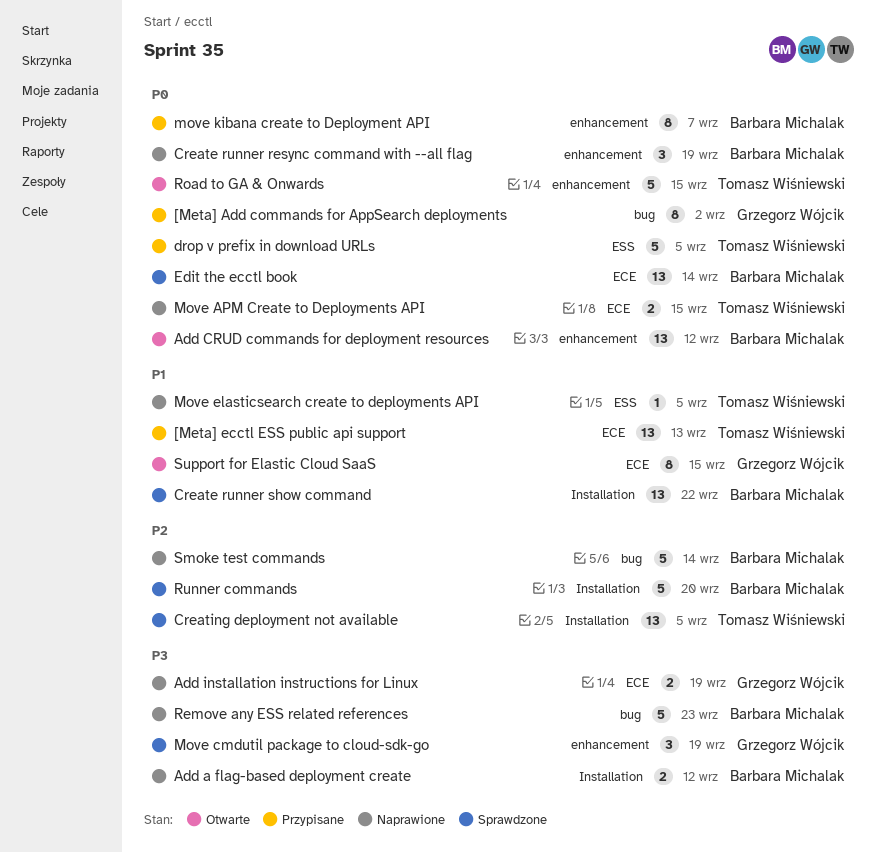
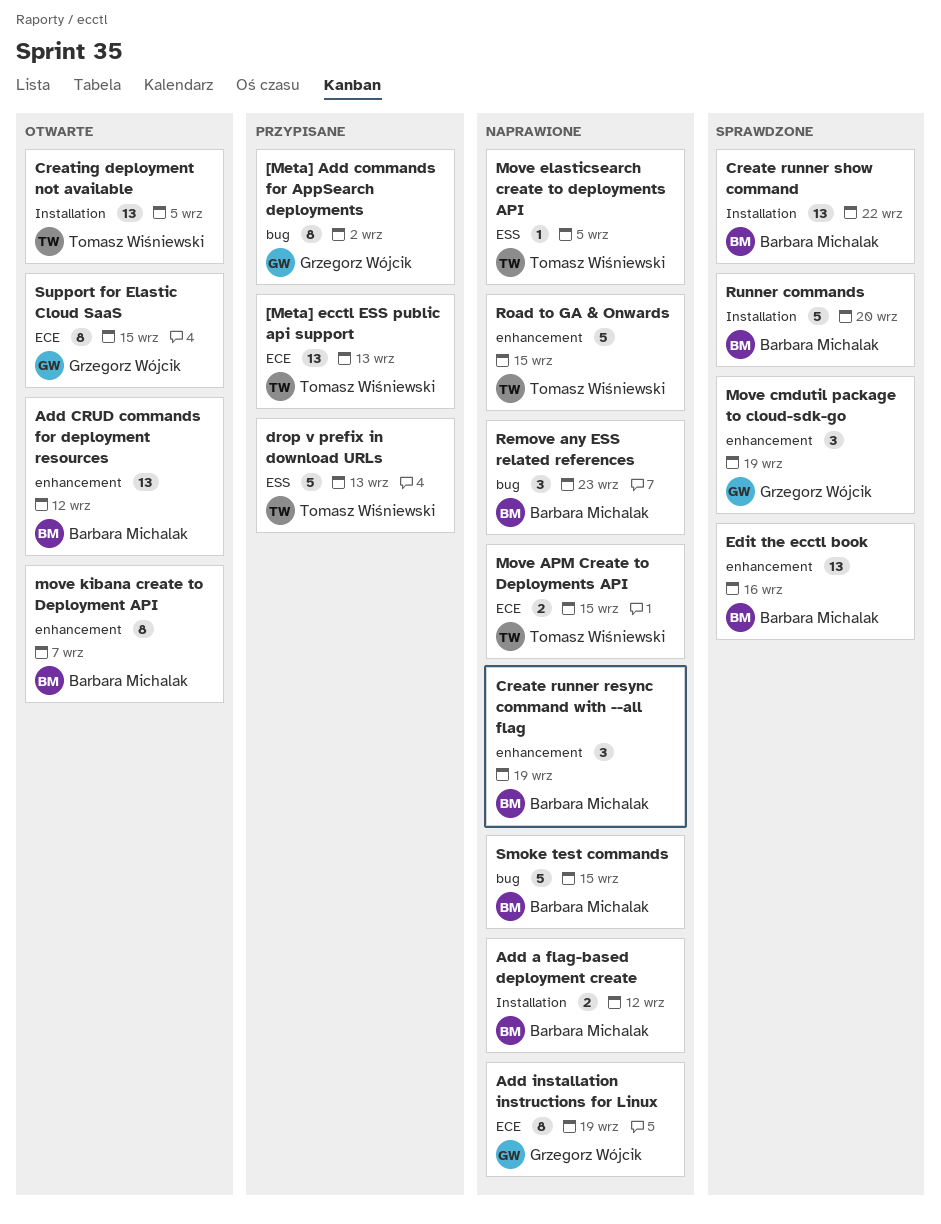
Add installation instructions for Linux, estimate: 2 -> 8
Creating deployment not available, status: Sprawdzone -> Otwarte
drop v prefix in download URLs, due: Sep 5 -> Sep 13
Edit the ecctl book, label: ECE -> enhancement
Edit the ecctl book, due: Sep 14 -> Sep 16
move kibana create to Deployment API, status: Przypisane -> Otwarte
Remove any ESS related references, estimate: 5 -> 3
Road to GA & Onwards, status: Otwarte -> Naprawione
Smoke test commands, due: Sep 14 -> Sep 15

